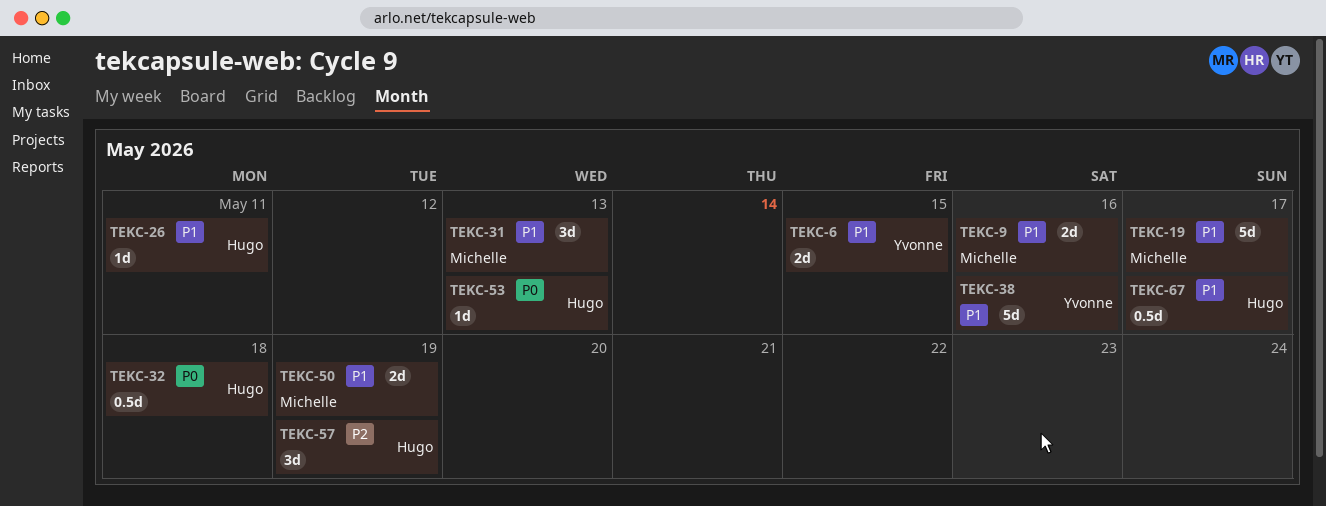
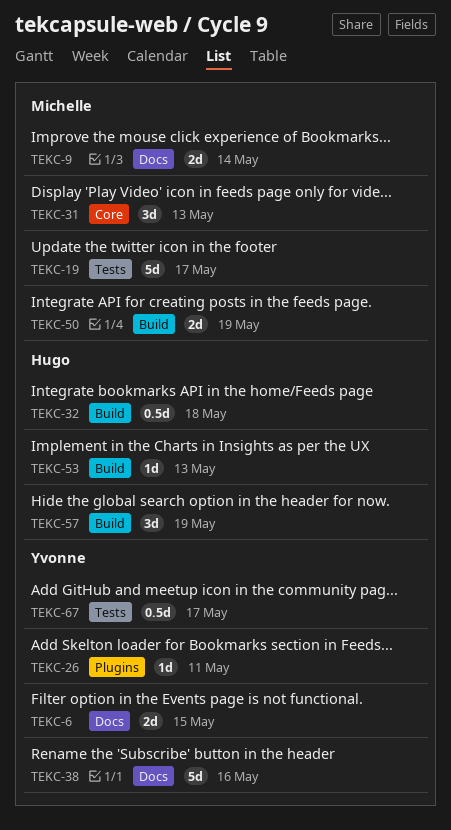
TEKC-9, due: May 16 -> May 14
TEKC-26, owner: Hugo -> Yvonne
TEKC-67, owner: Hugo -> Yvonne

